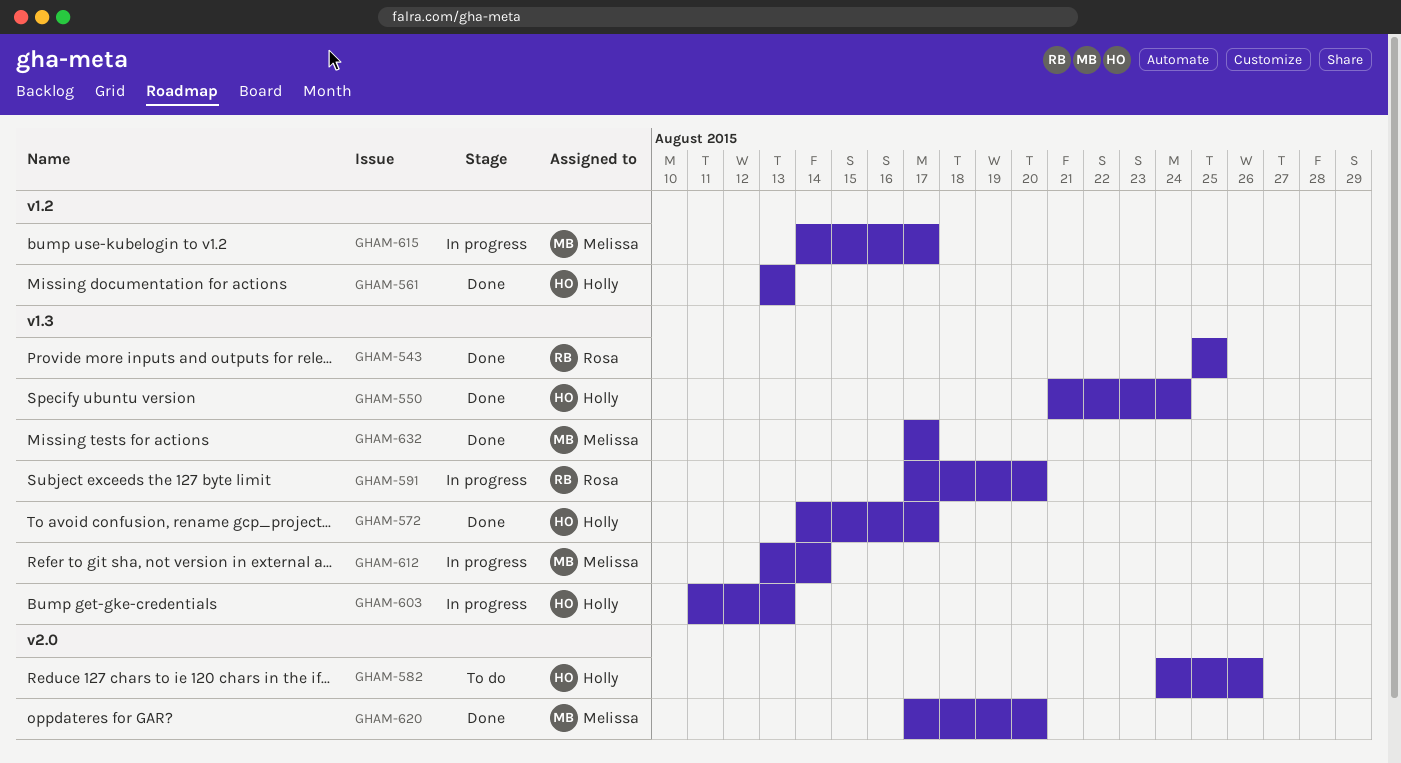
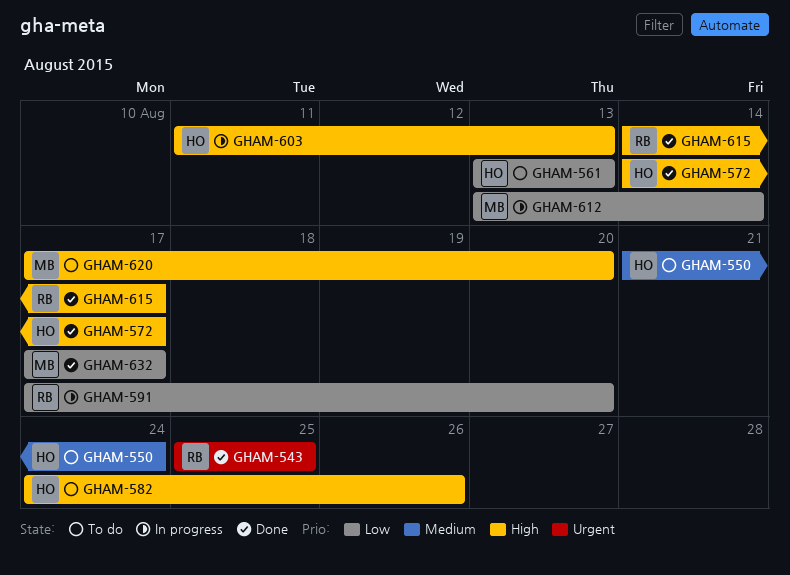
GHAM-550, status: Done -> To do
GHAM-561, status: Done -> To do
GHAM-615, status: In progress -> Done
GHAM-615, owner: Melissa -> Rosa
GHAM-620, status: Done -> To do

